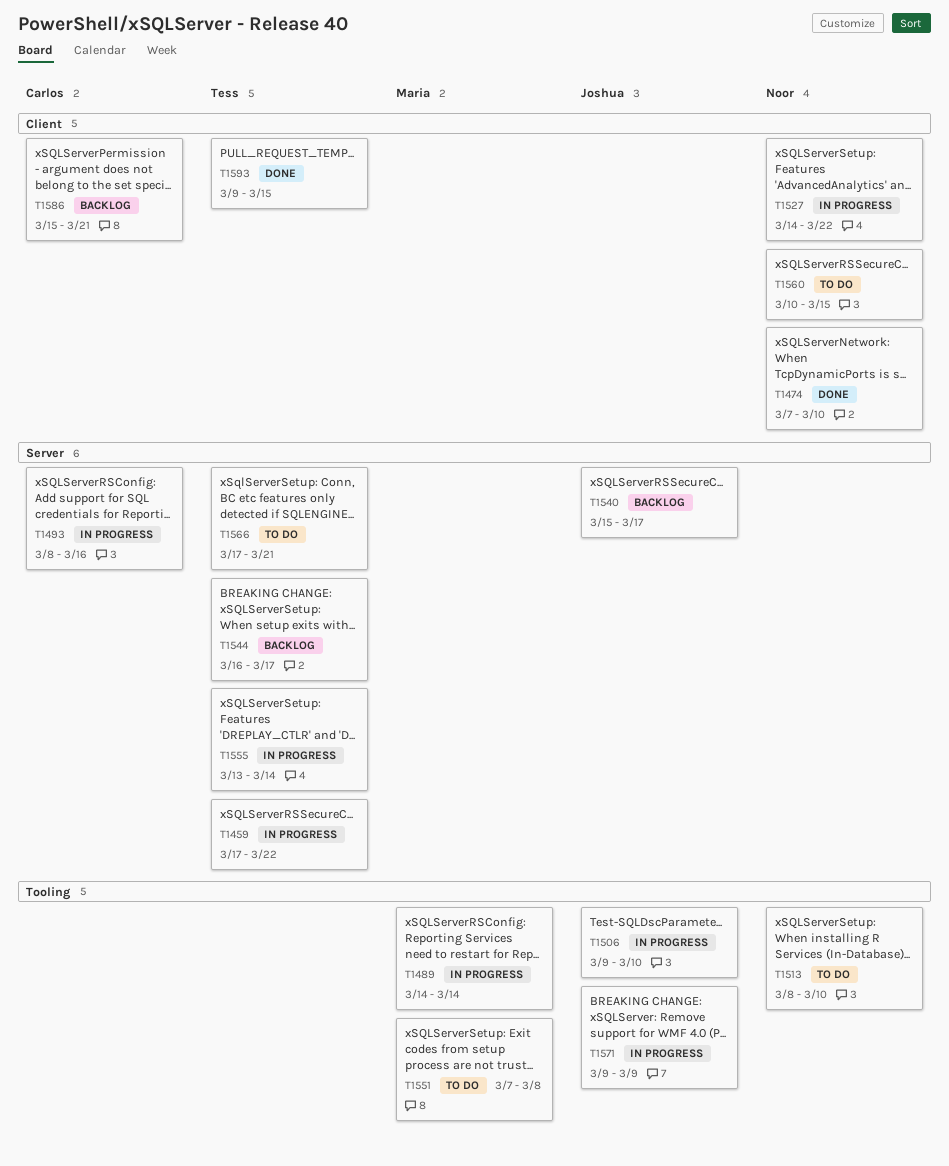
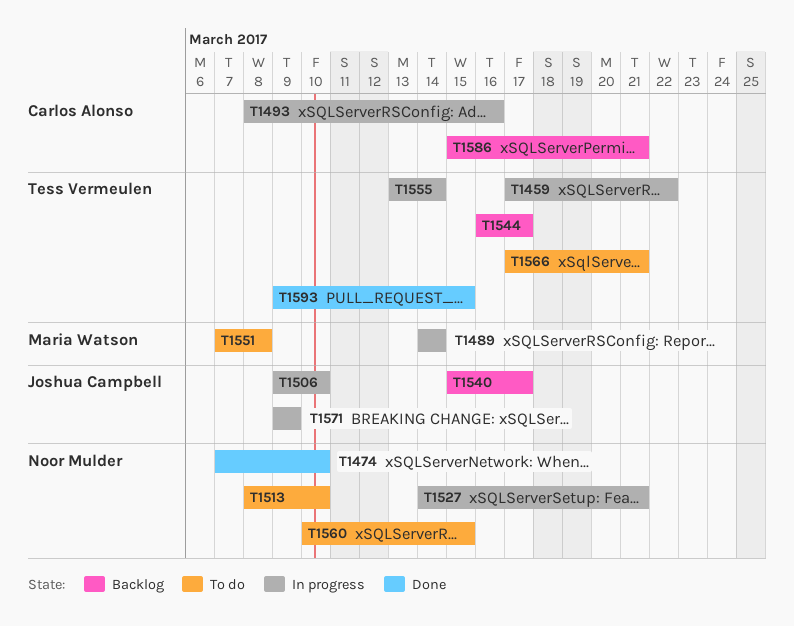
T1527, due: Mar 22 -> Mar 21

